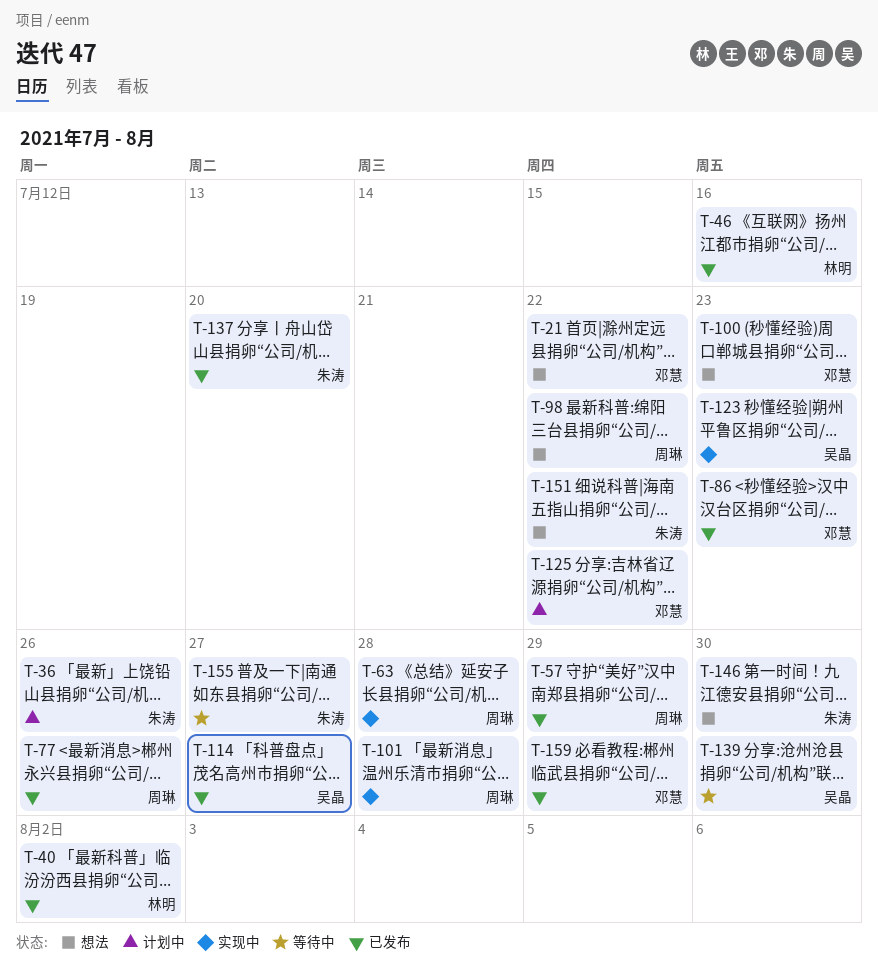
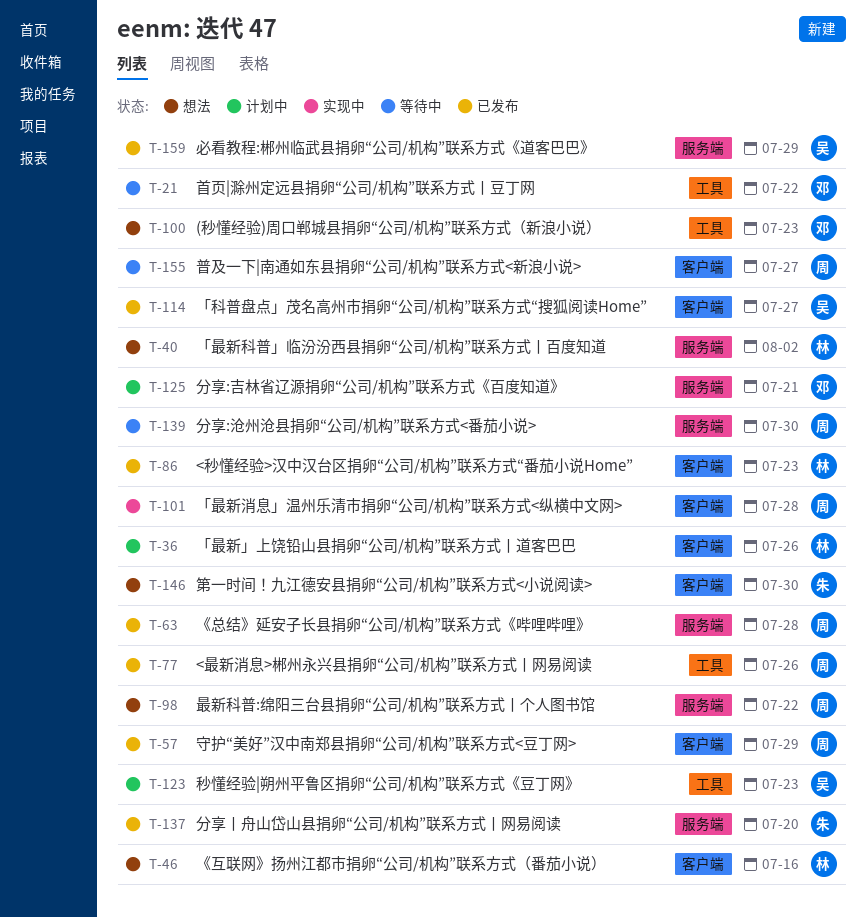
T-21, status: 想法 -> 等待中
T-36, owner: 朱涛 -> 林明
T-40, status: 已发布 -> 想法
T-46, status: 已发布 -> 想法
T-63, status: 实现中 -> 已发布
T-86, owner: 邓慧 -> 林明
T-123, status: 实现中 -> 计划中
T-125, due: Jul 22 -> Jul 21
T-139, owner: 吴晶 -> 周琳
T-151: present -> none
T-155, owner: 朱涛 -> 周琳
T-159, owner: 邓慧 -> 吴晶

